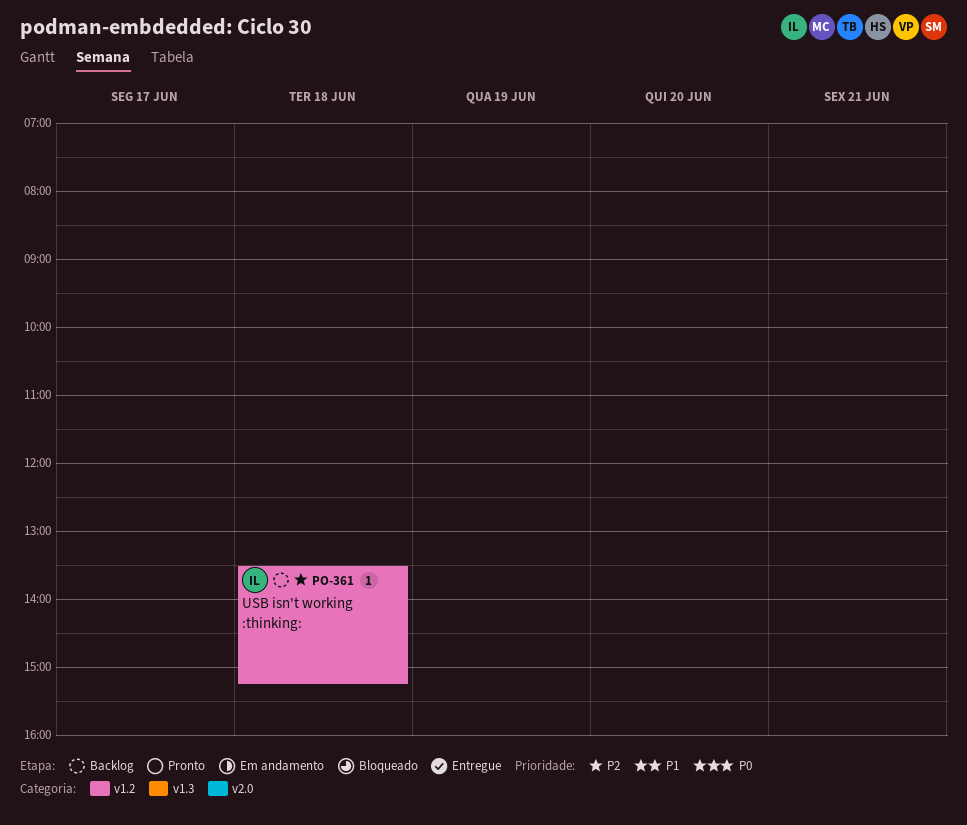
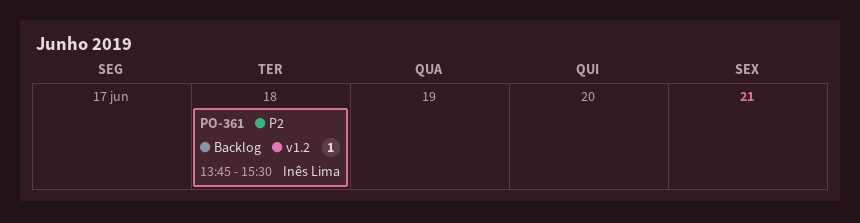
PO-361, begins: 13:30 -> 13:45
PO-361, ends: 15:15 -> 15:30

